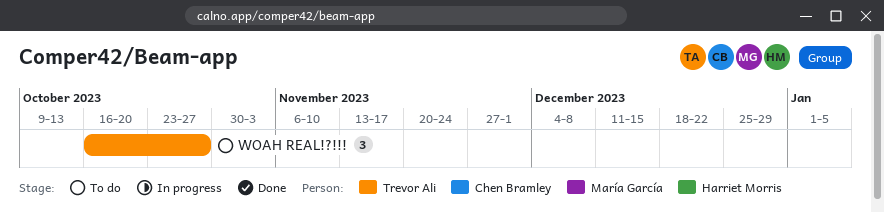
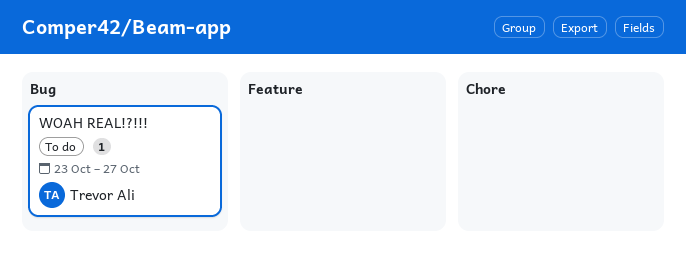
WOAH REAL!?!!!, estimate: 3 -> 1
WOAH REAL!?!!!, start: Oct 16 -> Oct 23

